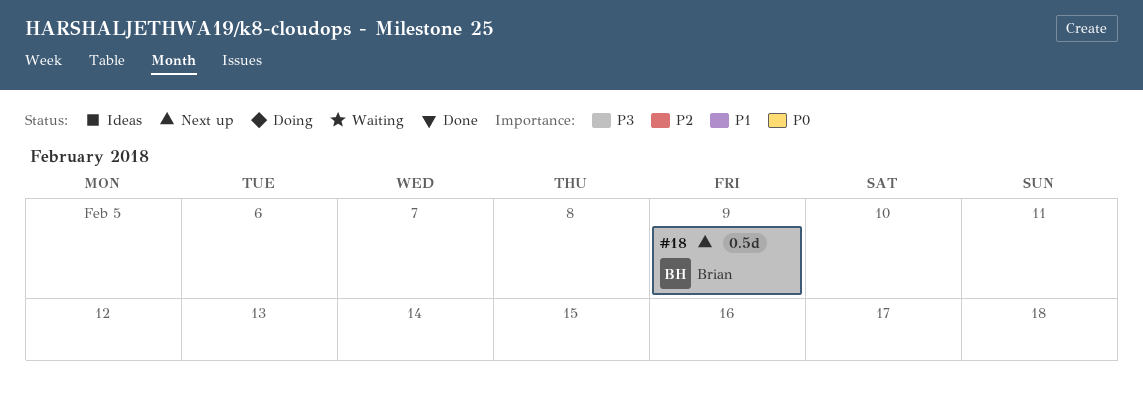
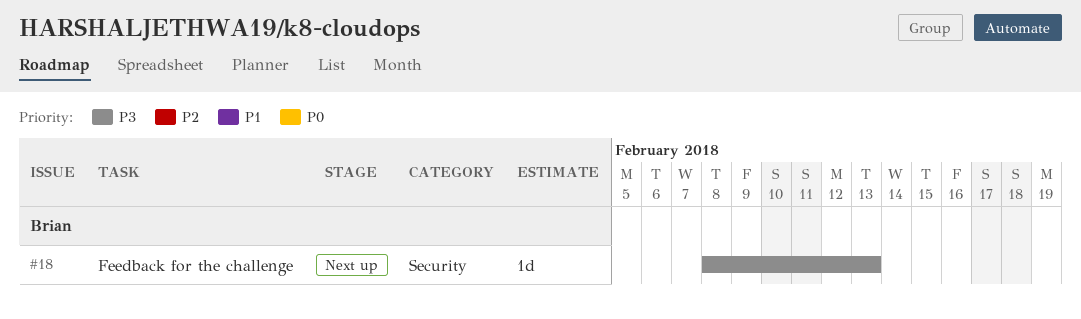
#18, estimate: 0.5d -> 1d
#18, due: Feb 9 -> Feb 13

